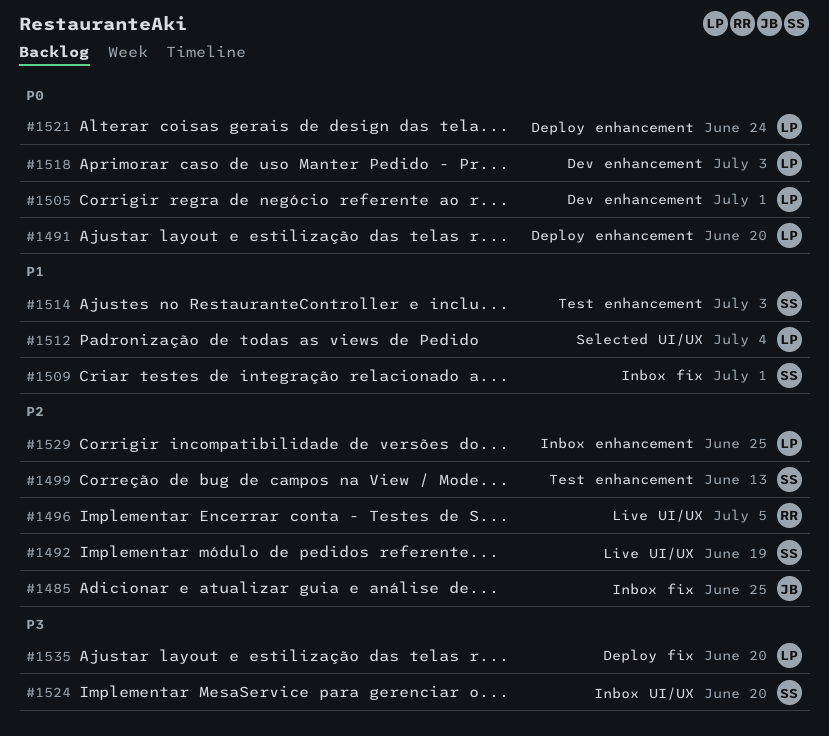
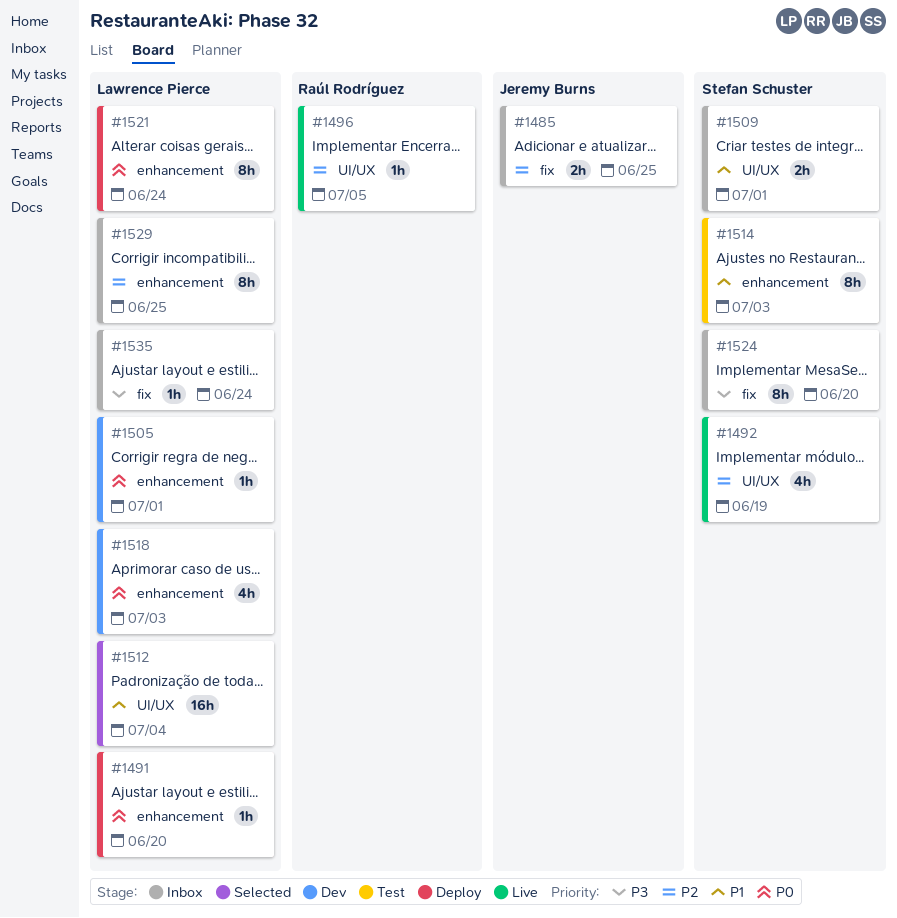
#1499: present -> none
#1509, label: fix -> UI/UX
#1524, label: UI/UX -> fix
#1535, status: Deploy -> Inbox
#1535, due: Jun 20 -> Jun 24

